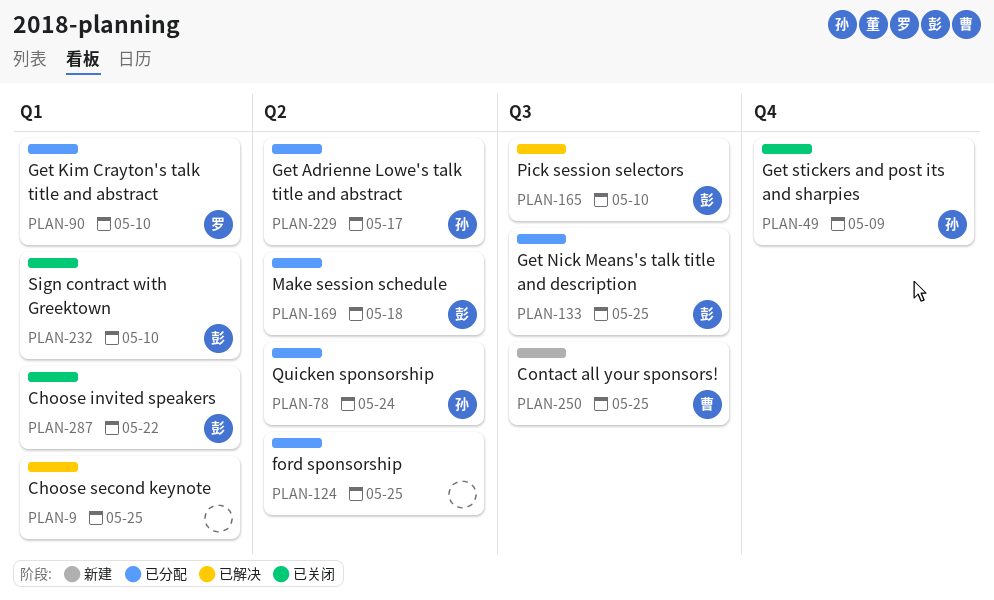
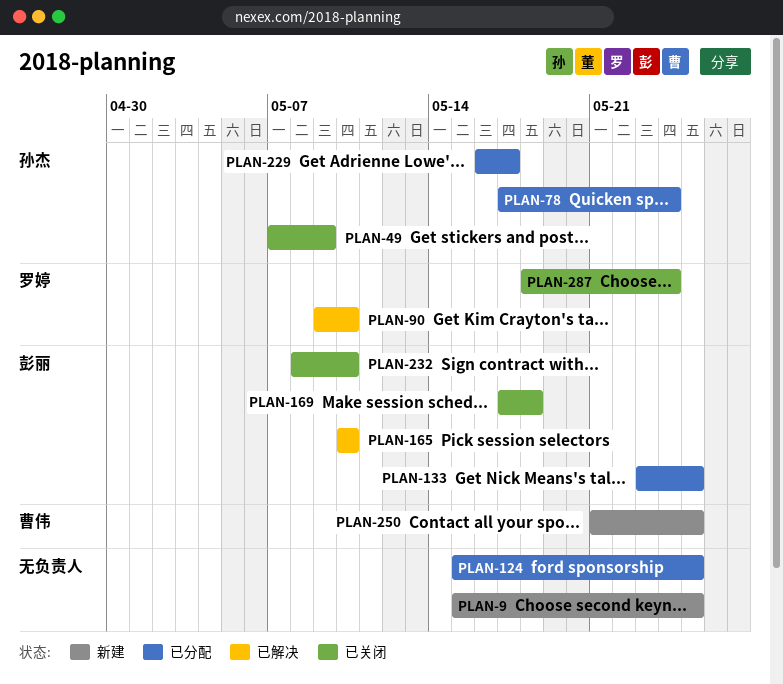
PLAN-9, status: 已解决 -> 新建
PLAN-90, status: 已分配 -> 已解决
PLAN-169, status: 已分配 -> 已关闭
PLAN-287, owner: 彭丽 -> 罗婷
PLAN-287, due: May 22 -> May 24

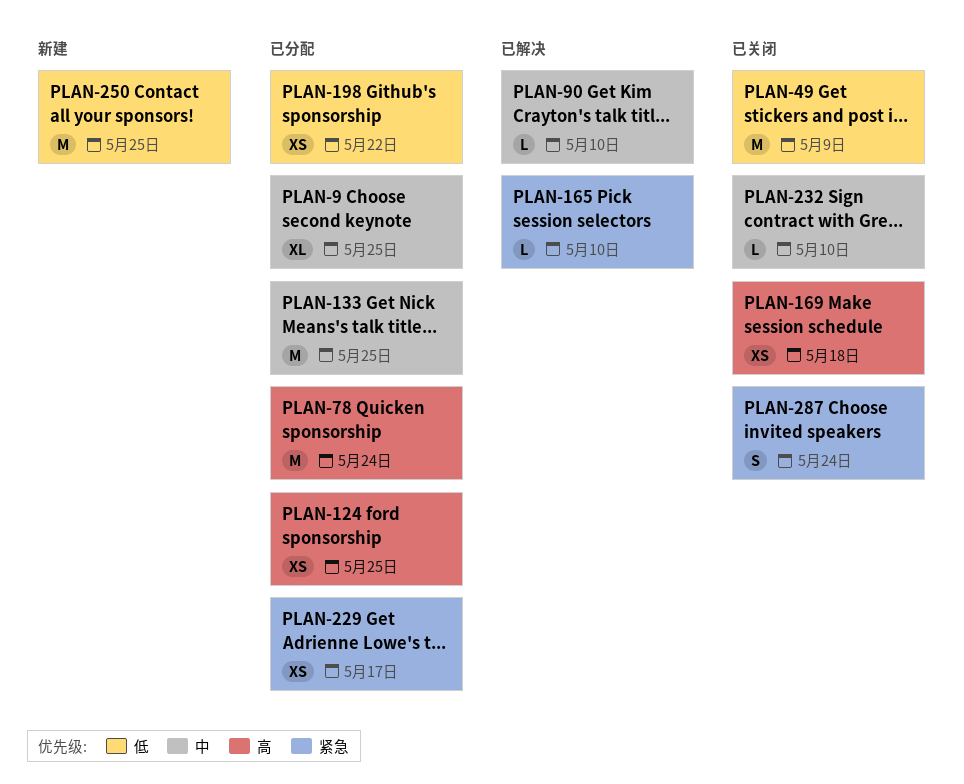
PLAN-9, status: 新建 -> 已分配
PLAN-198: none -> present

